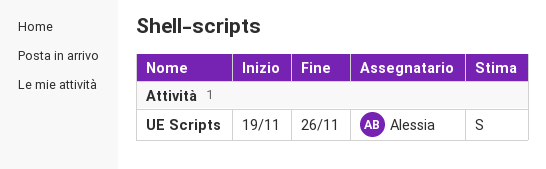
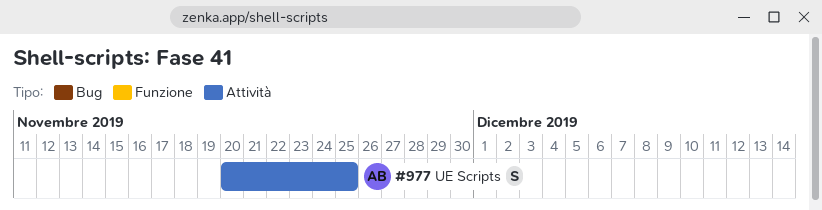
UE Scripts, start: Nov 19 -> Nov 20
UE Scripts, due: Nov 26 -> Nov 25

